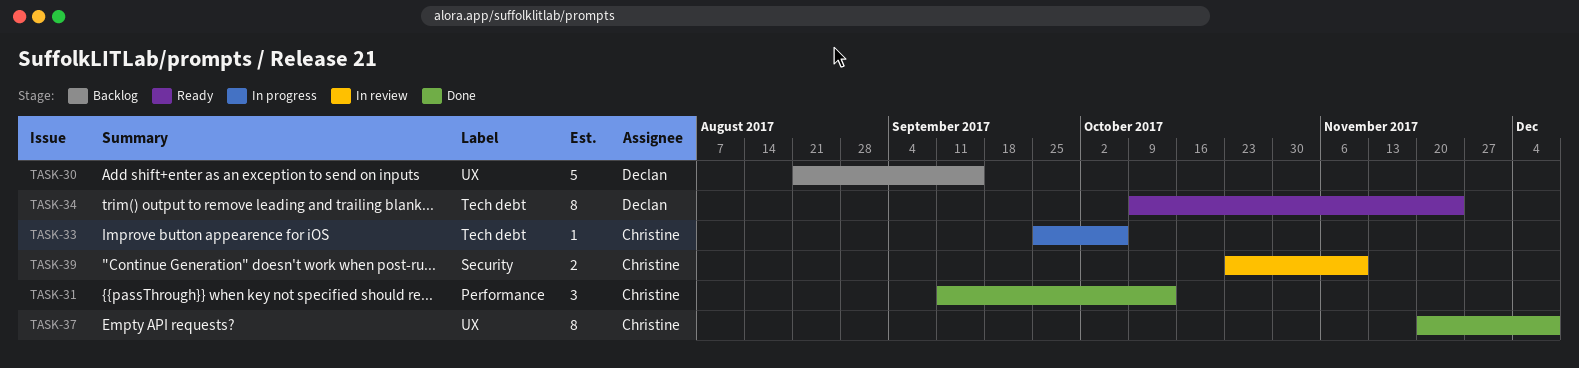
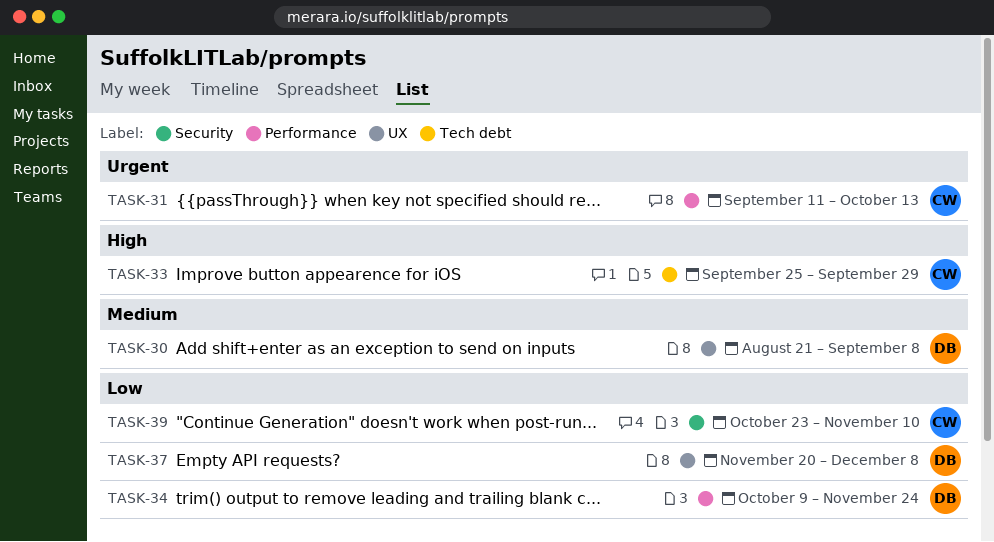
TASK-30, due: Sep 15 -> Sep 8
TASK-33, due: Oct 6 -> Sep 29
TASK-34, label: Tech debt -> Performance
TASK-37, owner: Christine -> Declan

